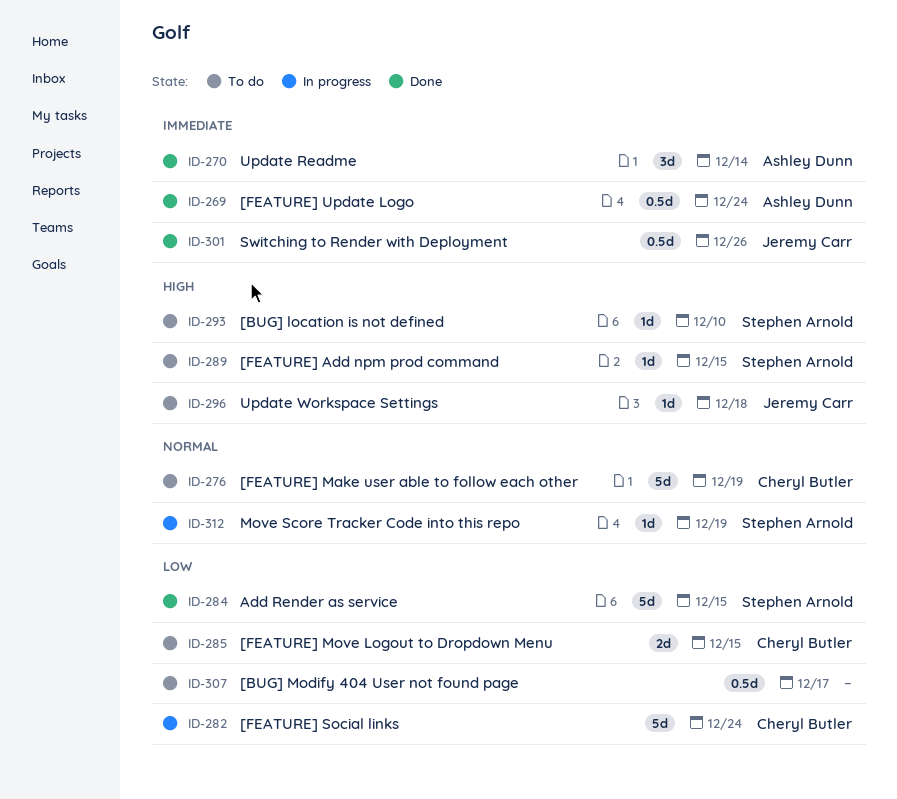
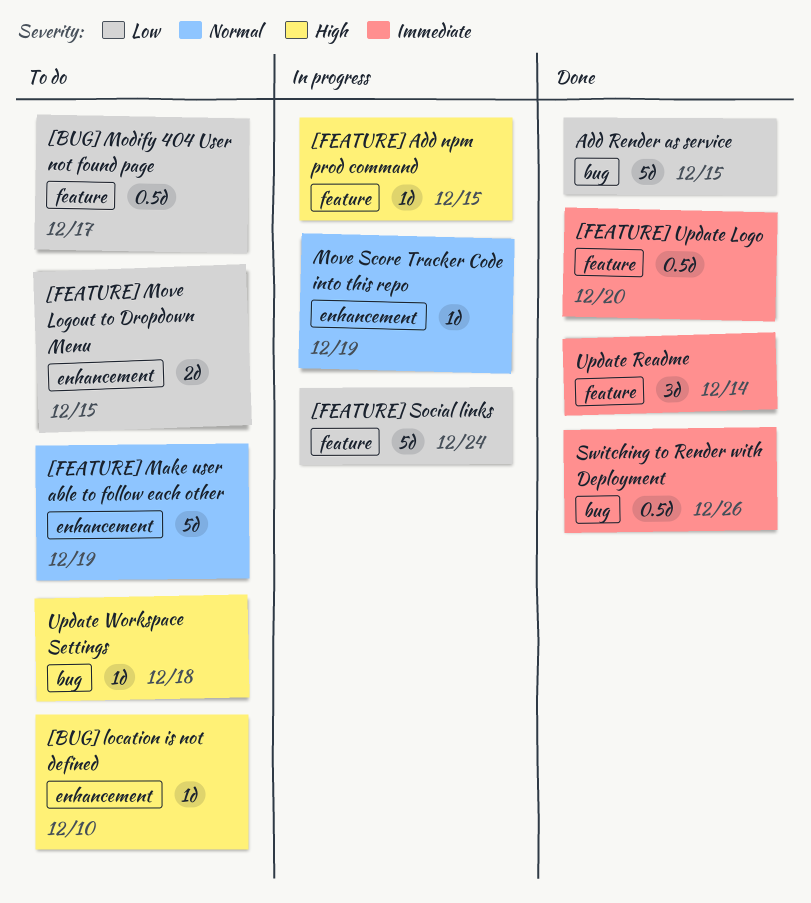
[FEATURE] Add npm prod command, status: To do -> In progress
[FEATURE] Update Logo, due: Dec 24 -> Dec 20

